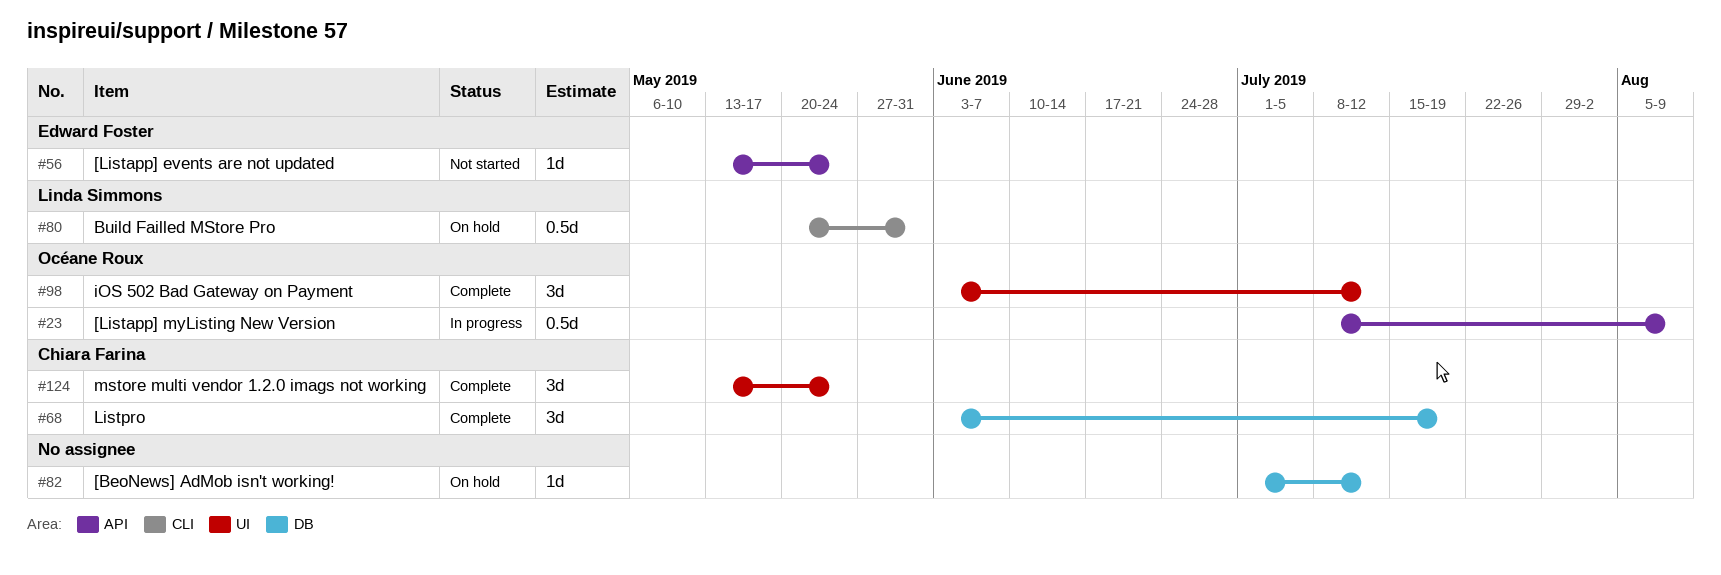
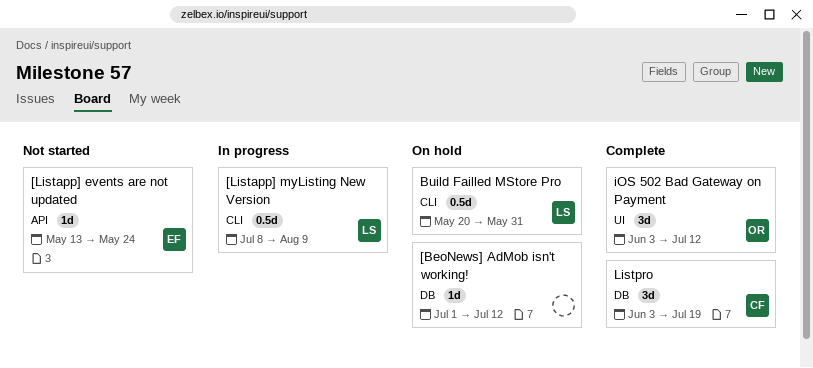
[Listapp] myListing New Version, owner: Océane Roux -> Linda Simmons
[Listapp] myListing New Version, label: API -> CLI
mstore multi vendor 1.2.0 imags not working: present -> none

